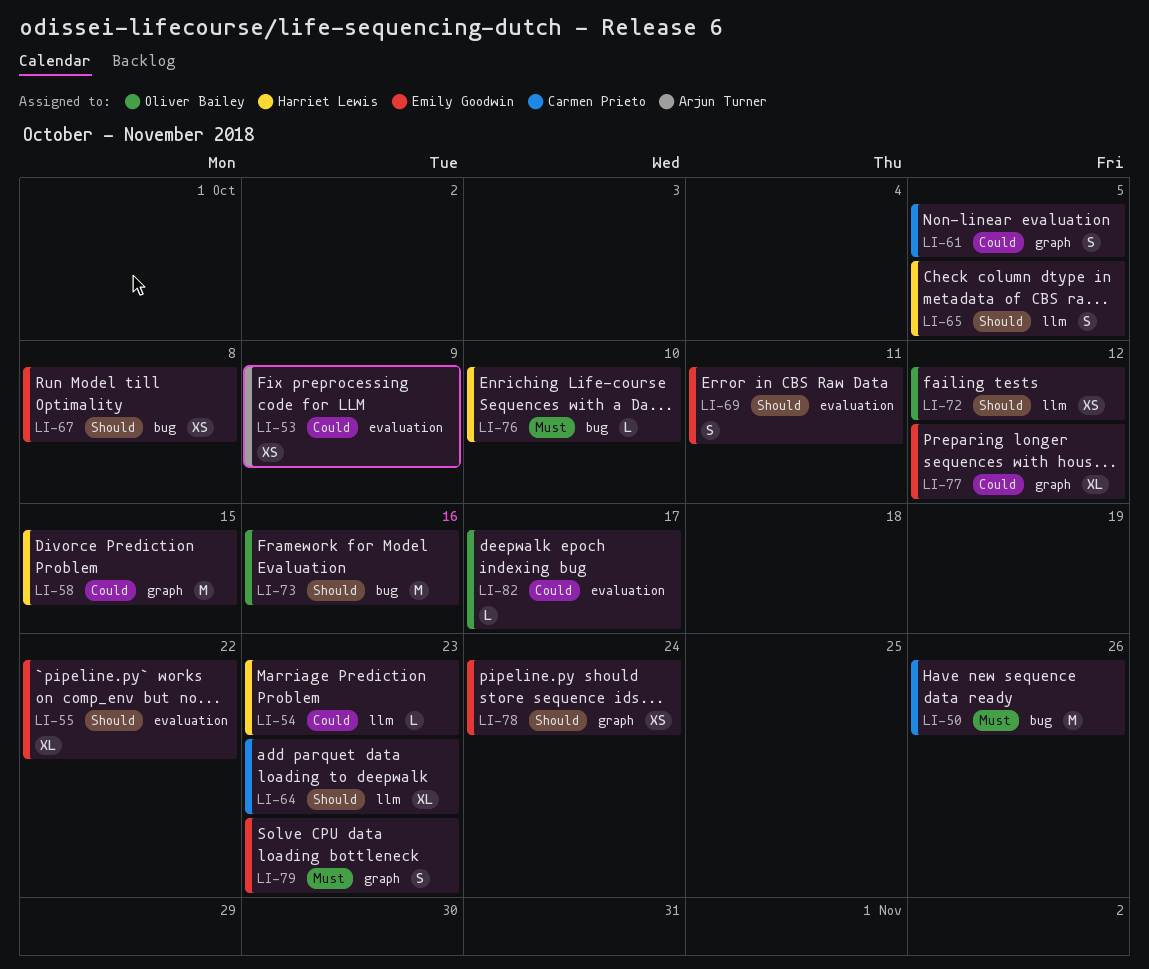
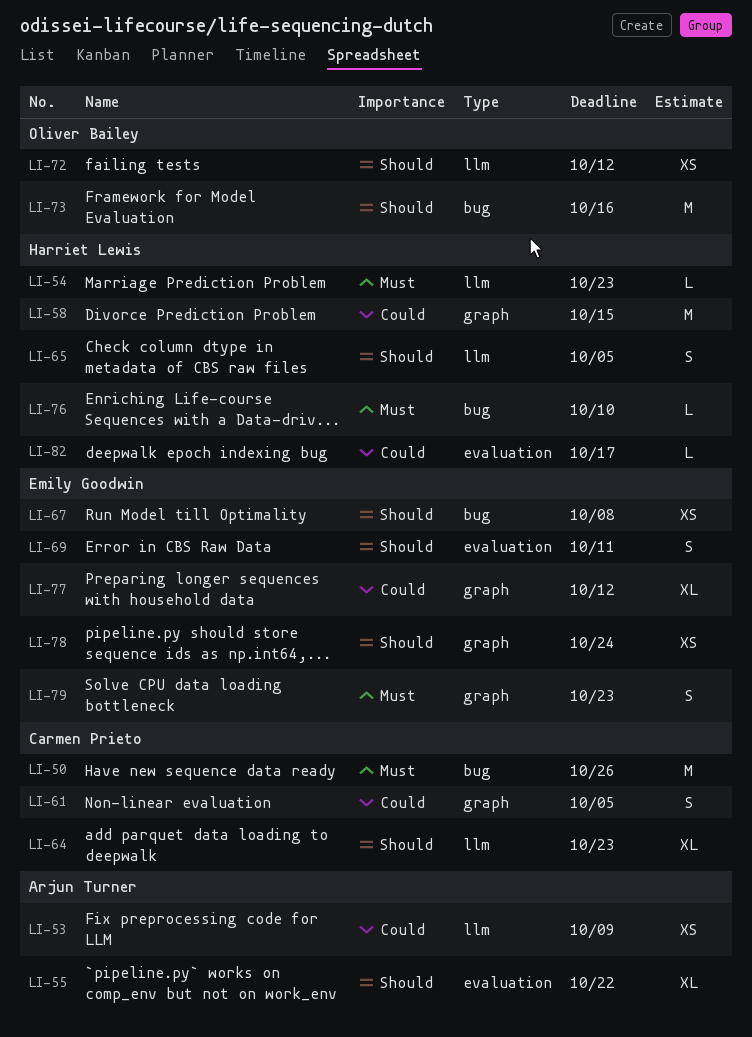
LI-53, label: evaluation -> llm
LI-54, priority: Could -> Must
LI-55, owner: Emily Goodwin -> Arjun Turner
LI-82, owner: Oliver Bailey -> Harriet Lewis

